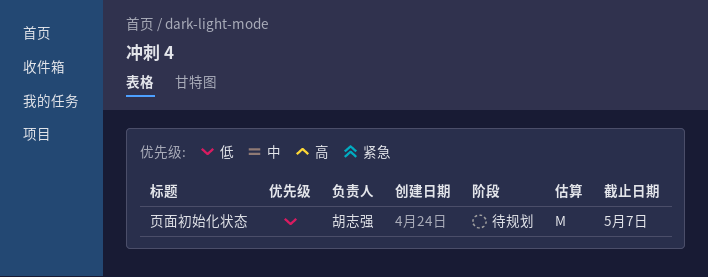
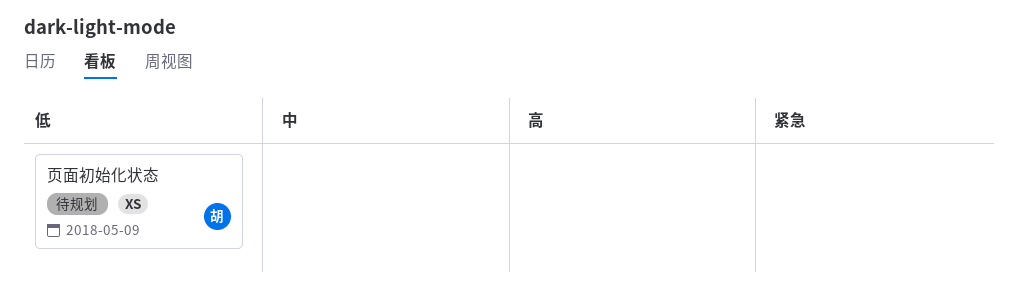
页面初始化状态, estimate: M -> XS
页面初始化状态, due: May 7 -> May 9

